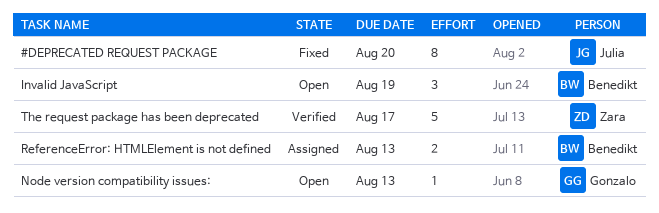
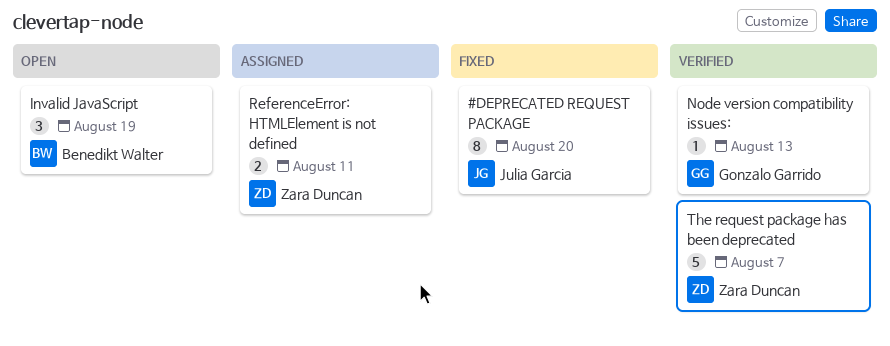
Node version compatibility issues:, status: Open -> Verified
ReferenceError: HTMLElement is not defined, owner: Benedikt Walter -> Zara Duncan
ReferenceError: HTMLElement is not defined, due: Aug 13 -> Aug 11
The request package has been deprecated, due: Aug 17 -> Aug 7

